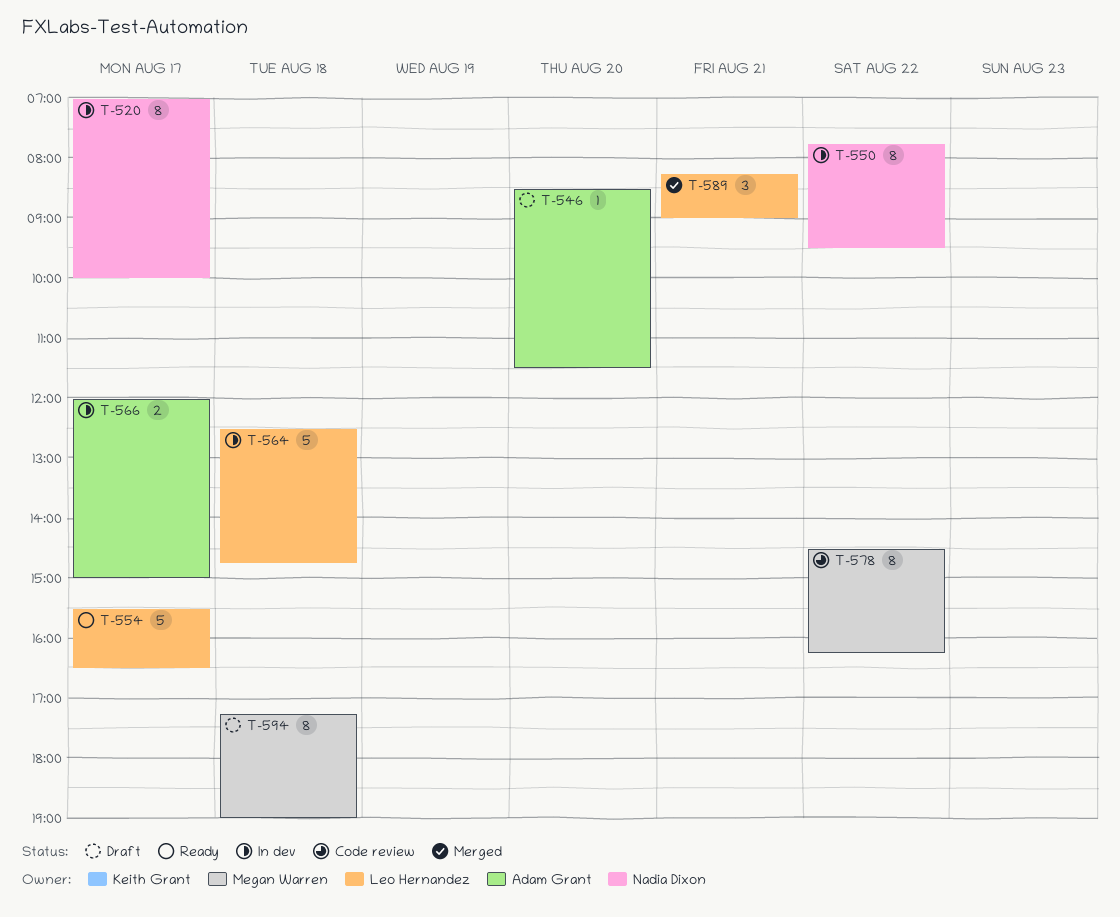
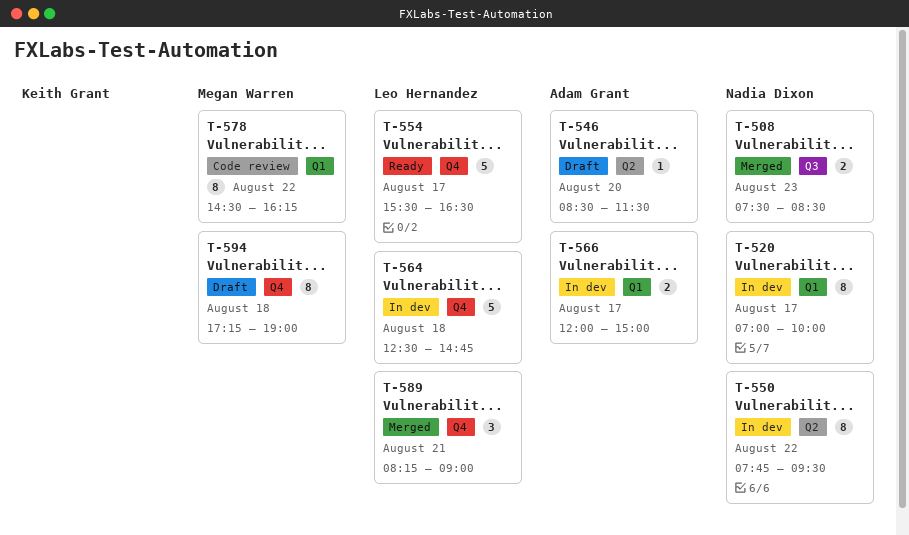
T-508: none -> present

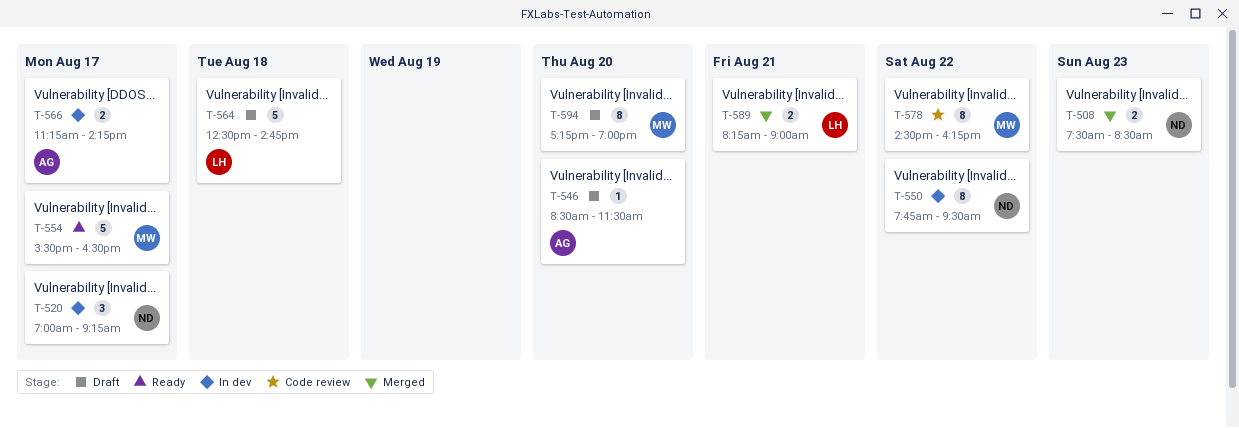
T-520, estimate: 8 -> 3
T-520, ends: 10:00 -> 09:15
T-554, owner: Leo Hernandez -> Megan Warren
T-564, status: In dev -> Draft
T-566, begins: 12:00 -> 11:15
T-566, ends: 15:00 -> 14:15
T-589, estimate: 3 -> 2
T-594, day: Aug 18 -> Aug 20

